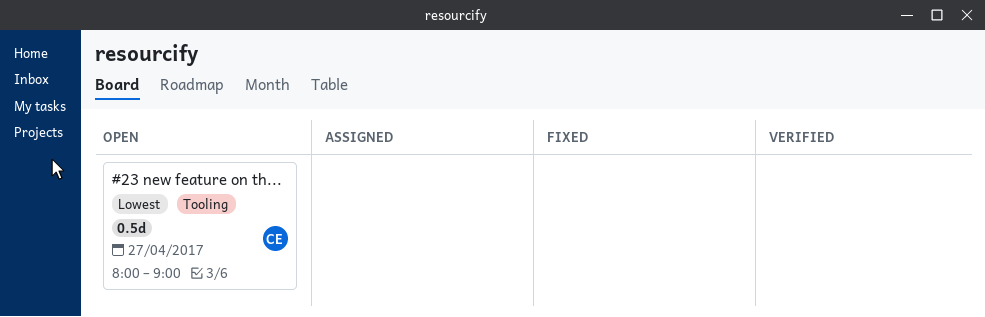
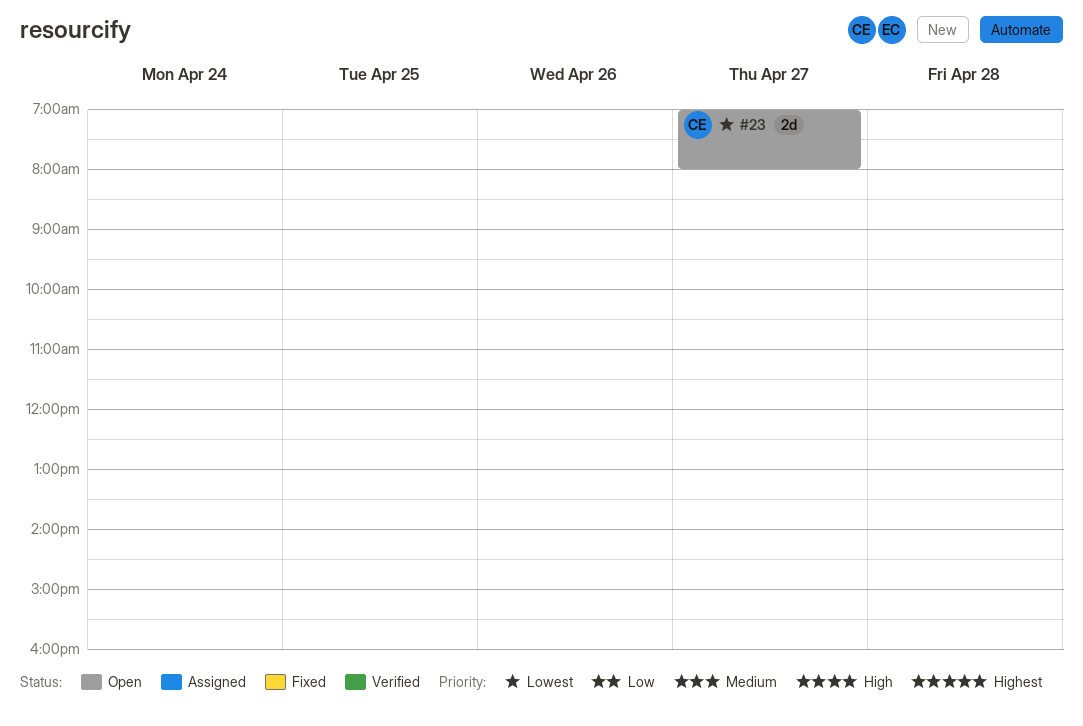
#23, estimate: 0.5d -> 2d
#23, begins: 08:00 -> 07:00
#23, ends: 09:00 -> 08:00

